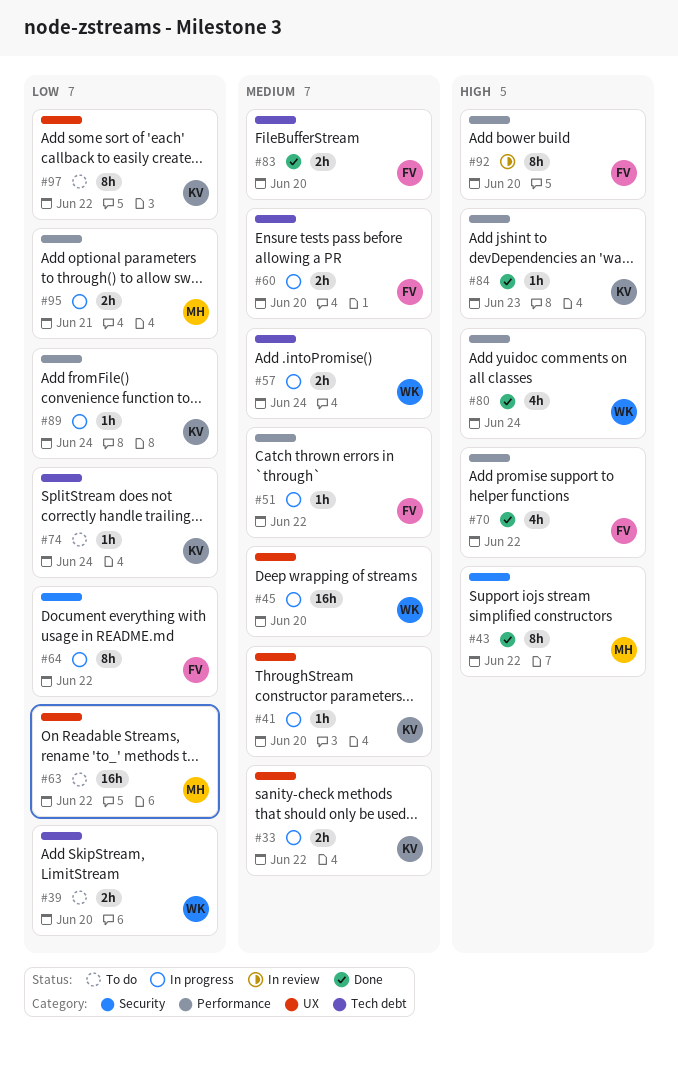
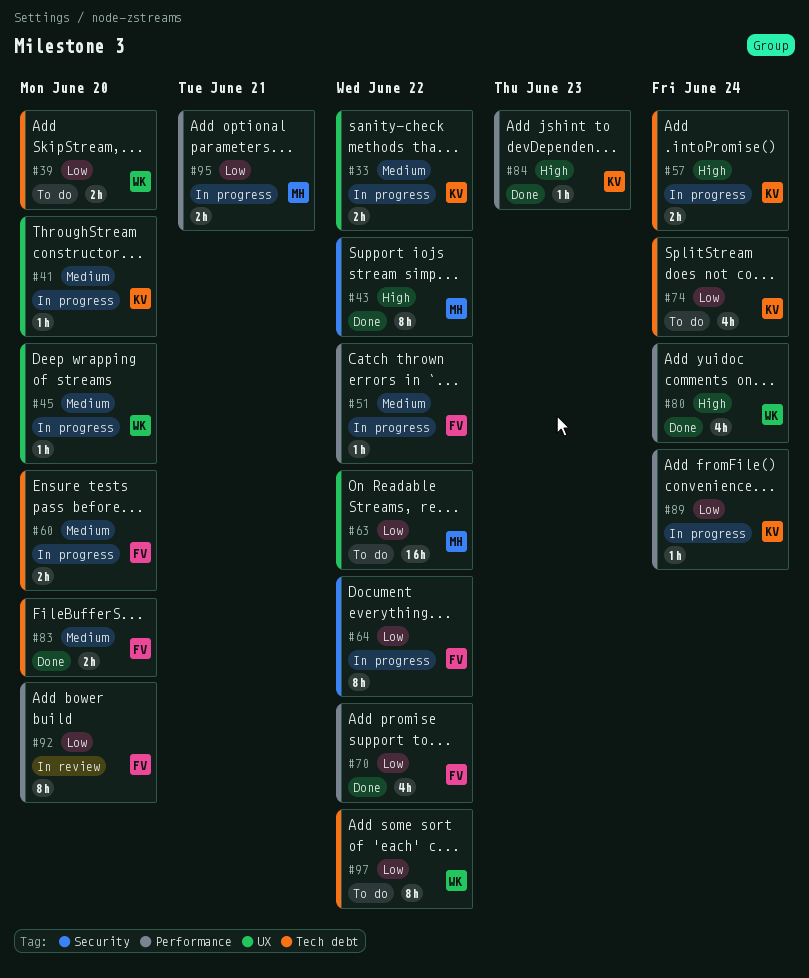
#45, estimate: 16h -> 1h
#57, owner: WK -> KV
#57, priority: Medium -> High
#70, priority: High -> Low
#74, estimate: 1h -> 4h
#92, priority: High -> Low
#97, owner: KV -> WK
#97, label: UX -> Tech debt

